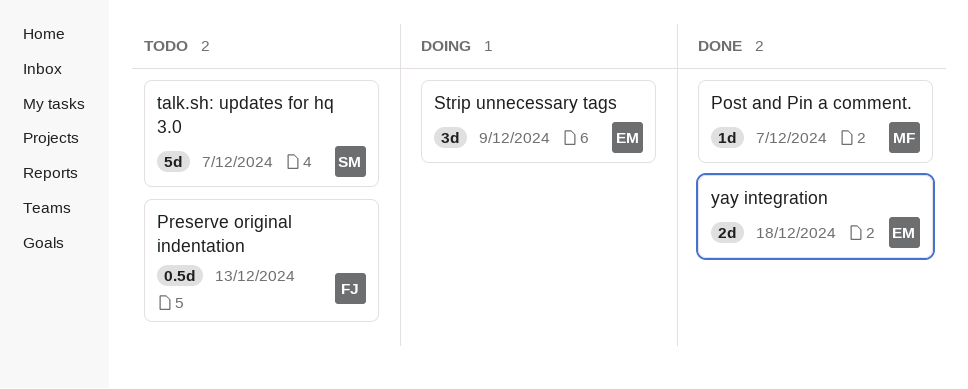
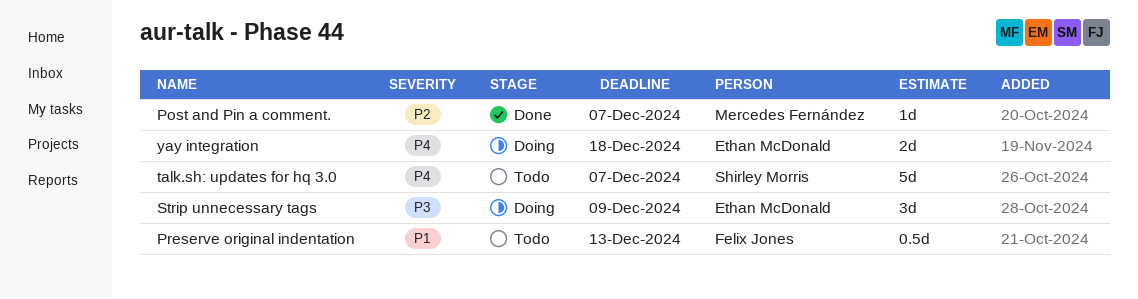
yay integration, status: Done -> Doing

